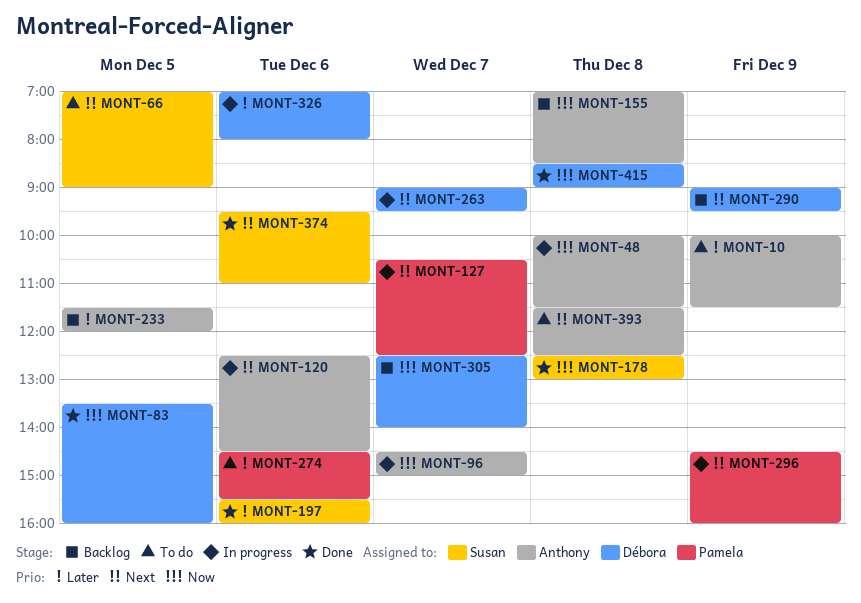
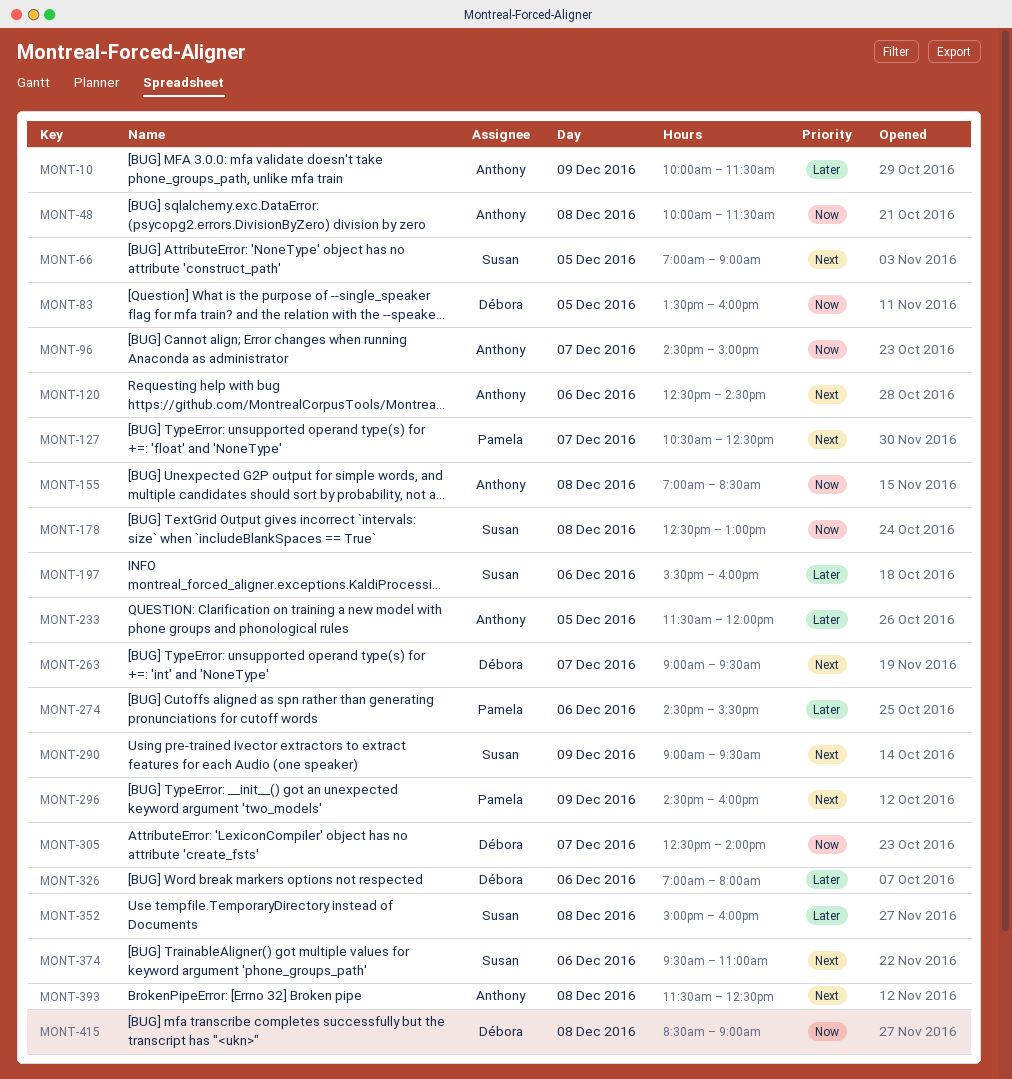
MONT-290, owner: Débora -> Susan
MONT-352: none -> present

